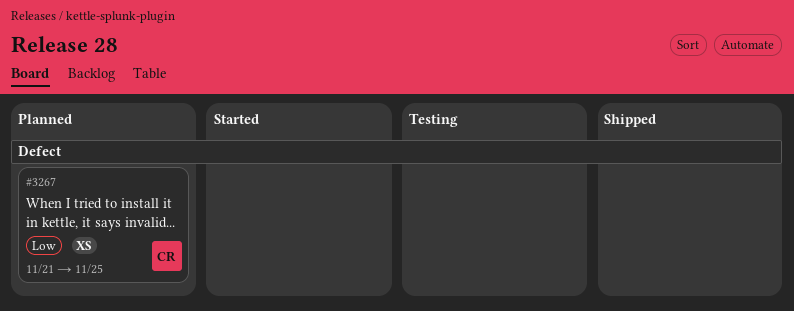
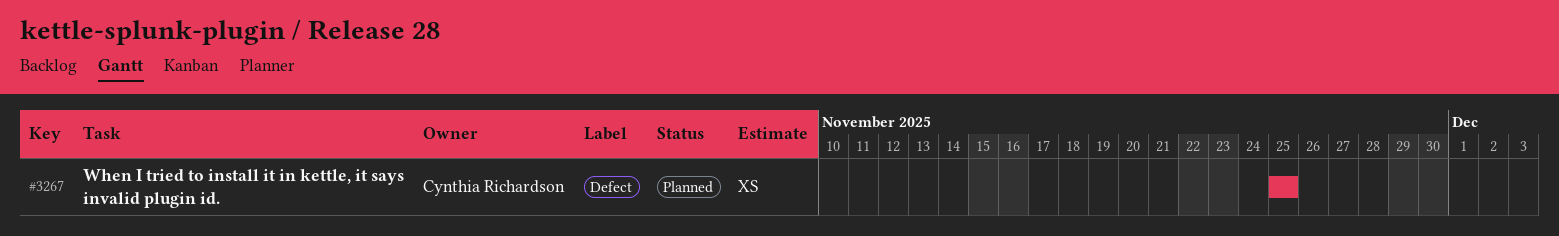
#3267, start: Nov 21 -> Nov 25

